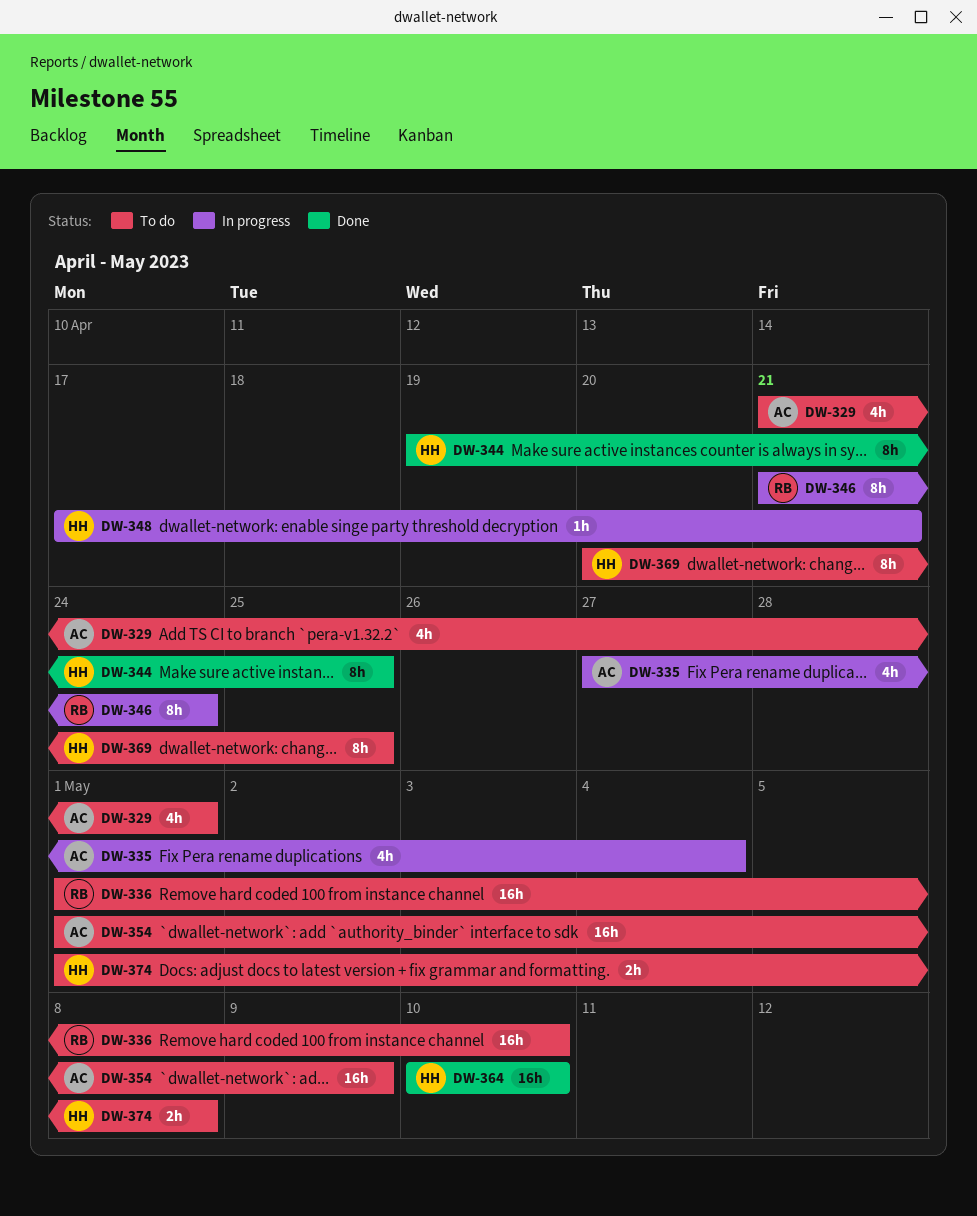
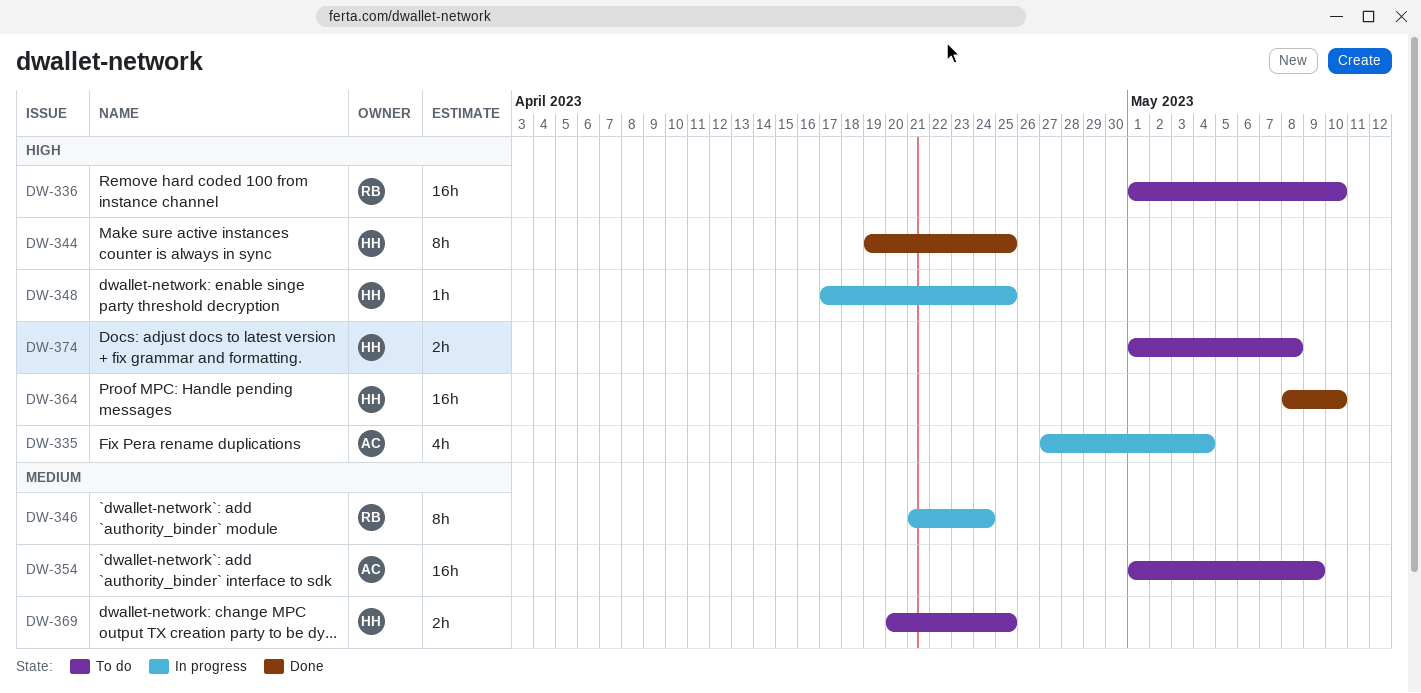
DW-329: present -> none
DW-348, due: Apr 21 -> Apr 25
DW-364, start: May 10 -> May 8
DW-369, estimate: 8h -> 2h

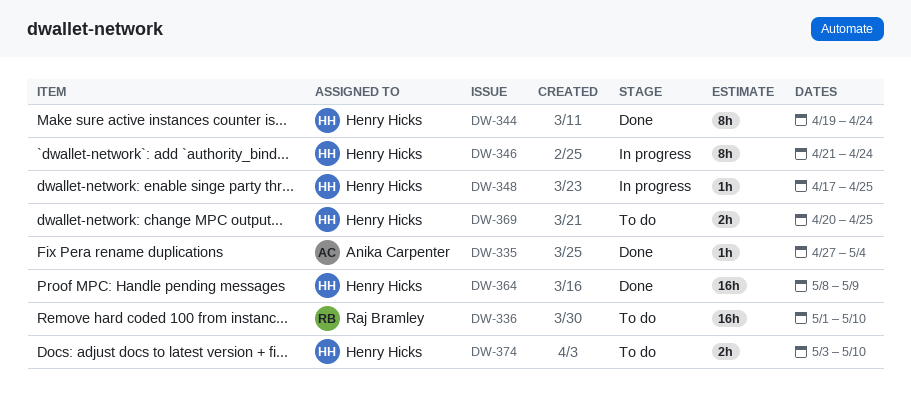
DW-335, status: In progress -> Done
DW-335, estimate: 4h -> 1h
DW-344, due: Apr 25 -> Apr 24
DW-346, owner: Raj Bramley -> Henry Hicks
DW-354: present -> none
DW-364, due: May 10 -> May 9
DW-374, start: May 1 -> May 3
DW-374, due: May 8 -> May 10

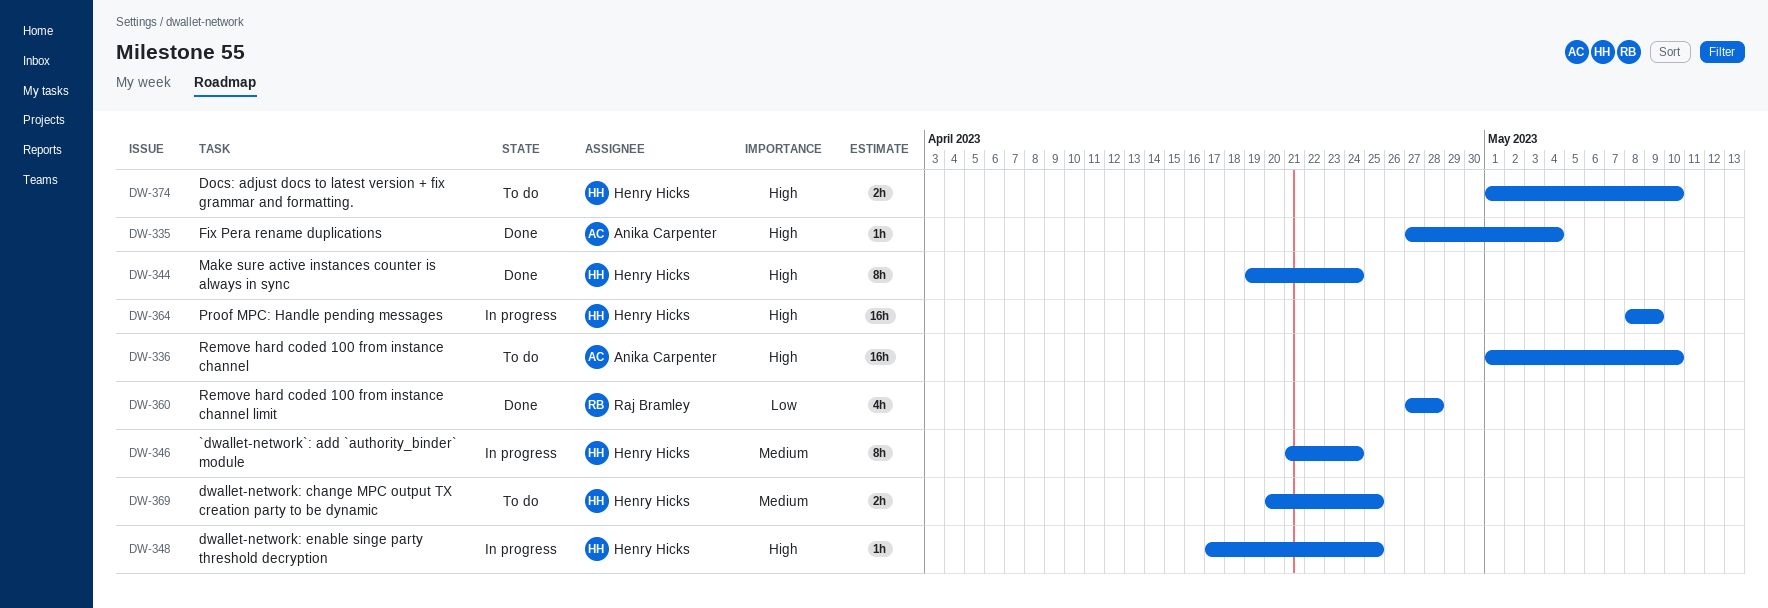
DW-336, owner: Raj Bramley -> Anika Carpenter
DW-360: none -> present
DW-364, status: Done -> In progress
DW-374, start: May 3 -> May 1

